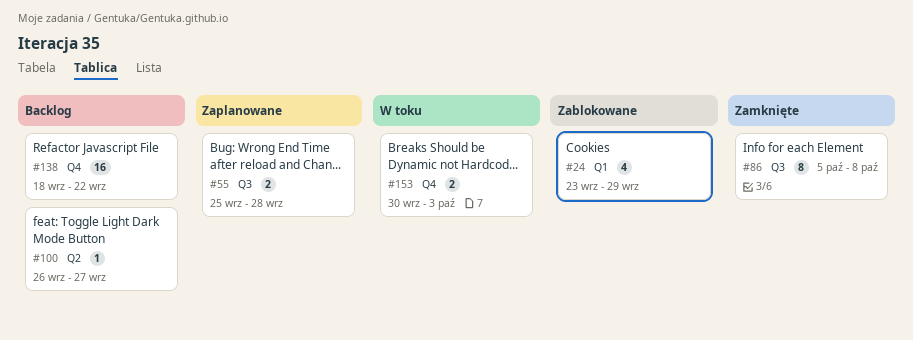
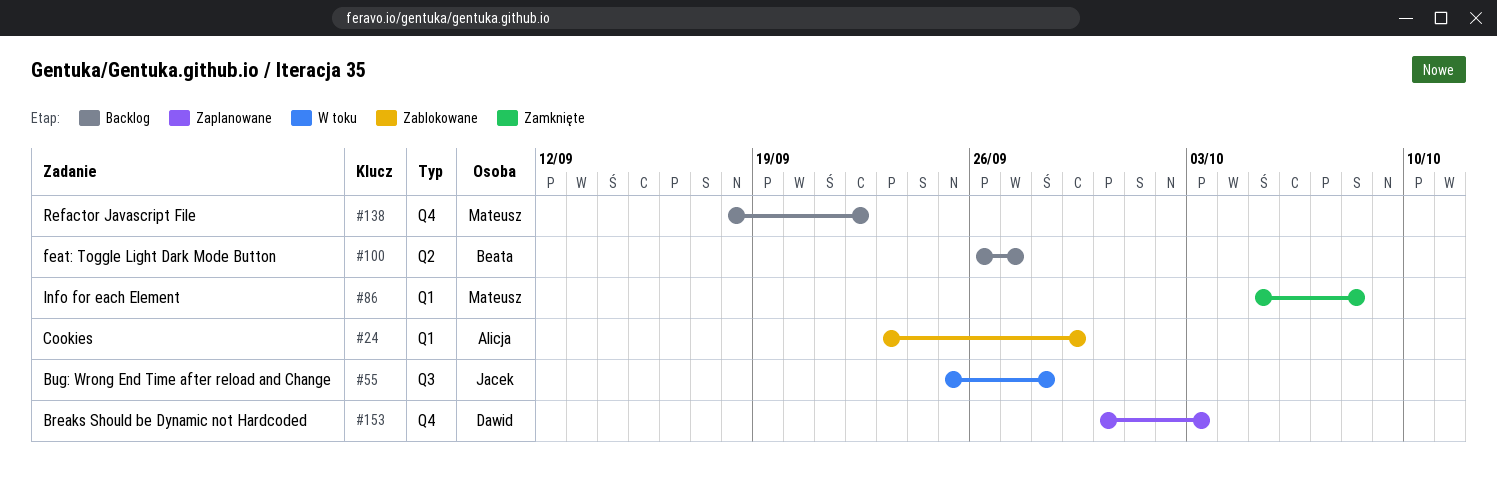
#55, status: Zaplanowane -> W toku
#86, label: Q3 -> Q1
#153, status: W toku -> Zaplanowane

